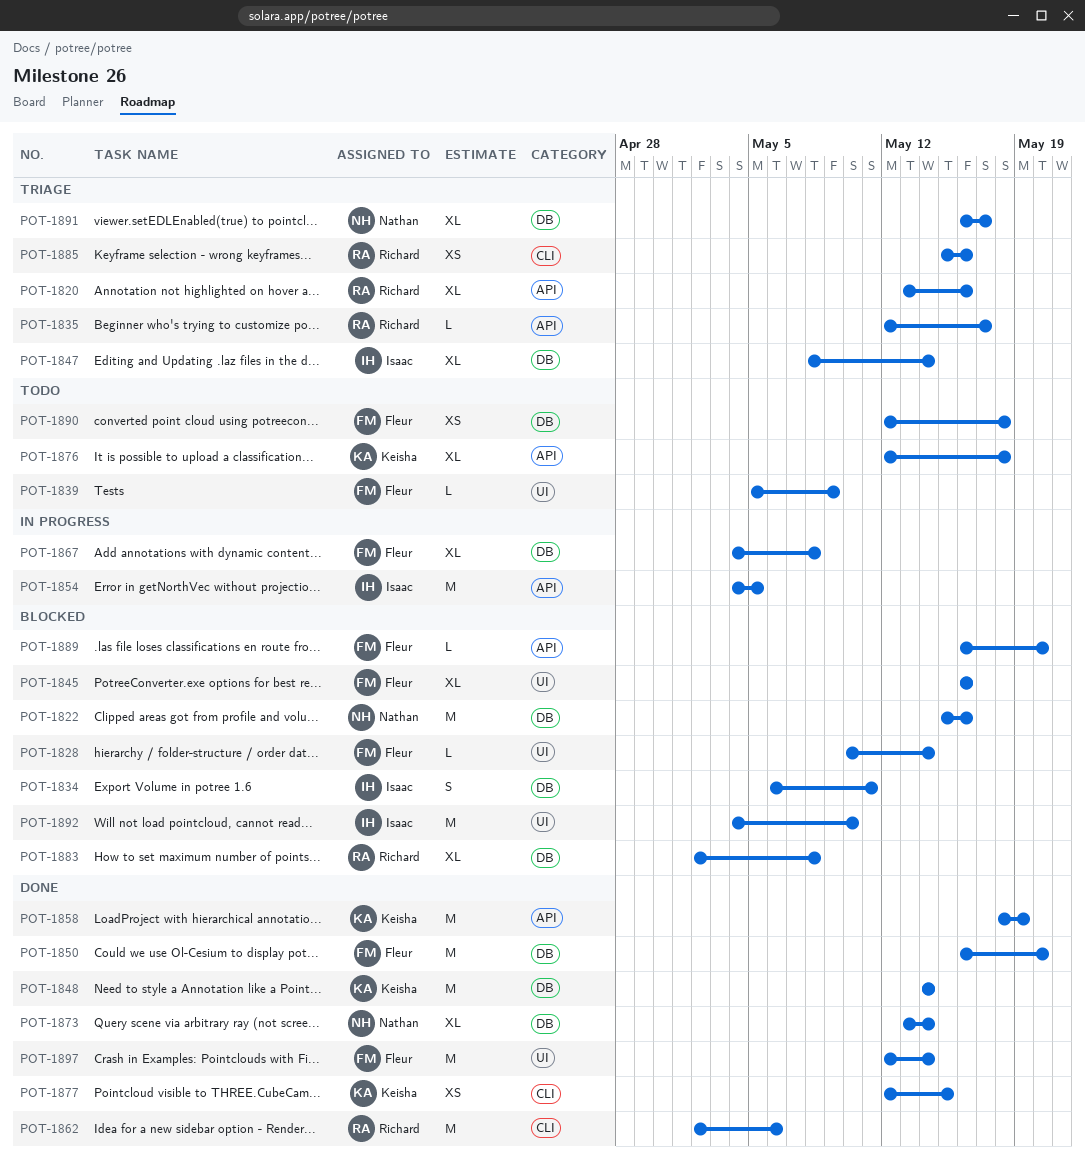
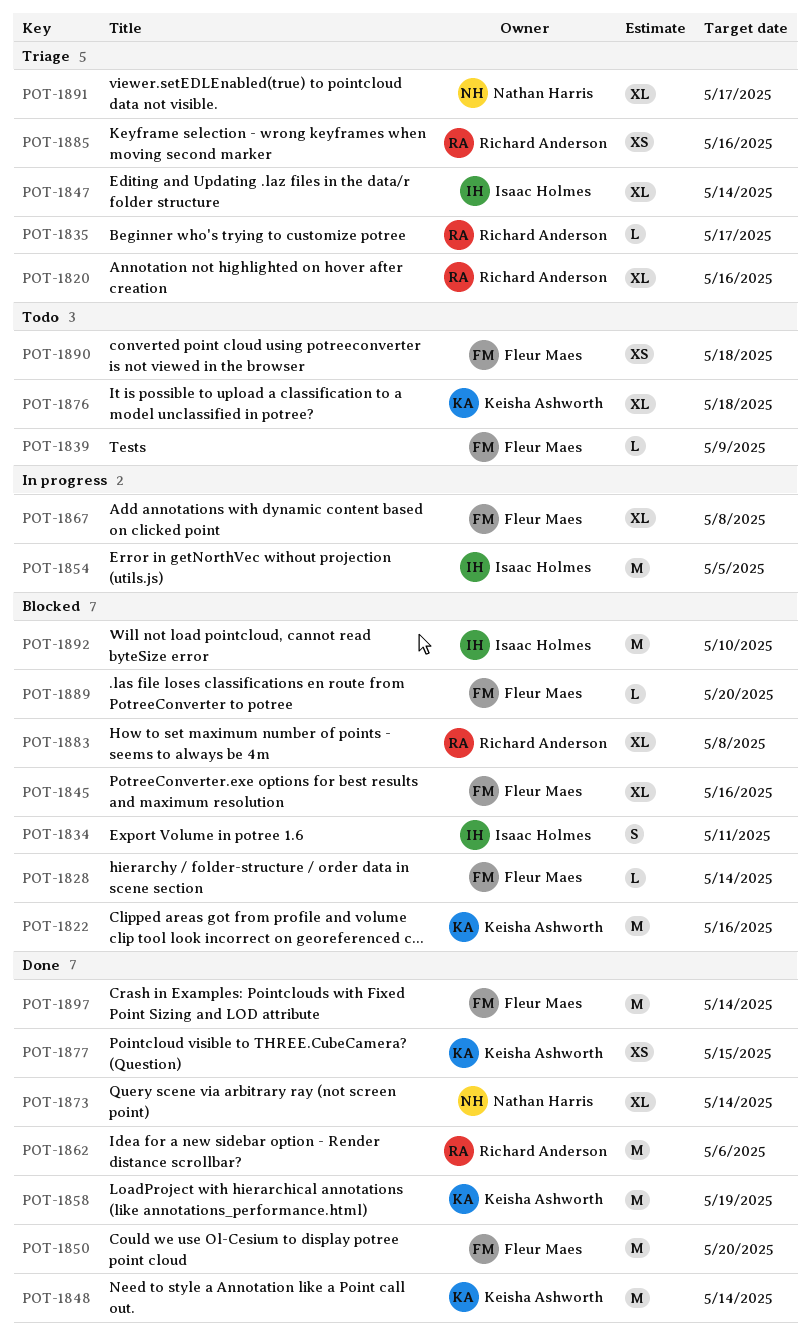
POT-1822, owner: Nathan Harris -> Keisha Ashworth

